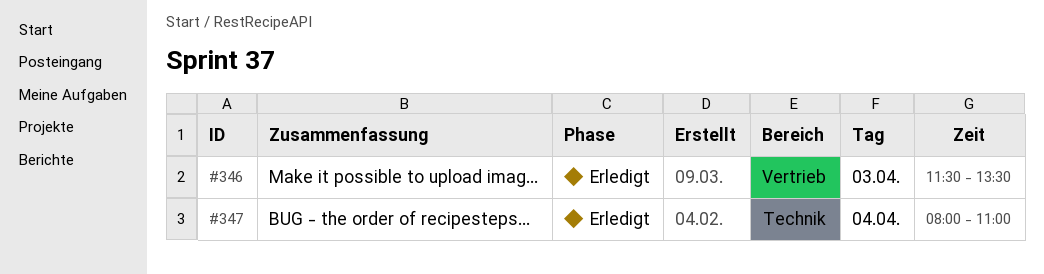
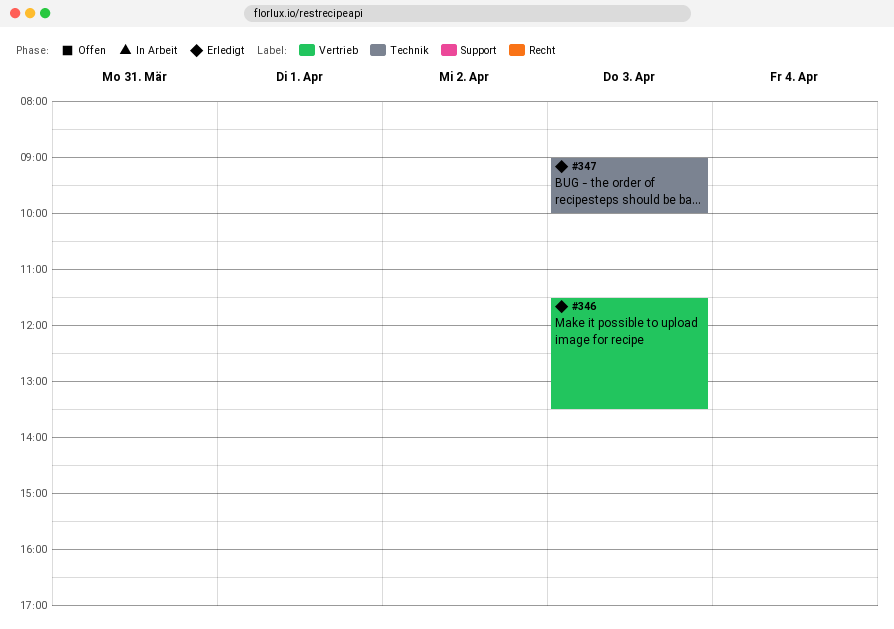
#347, day: Apr 4 -> Apr 3
#347, begins: 08:00 -> 09:00
#347, ends: 11:00 -> 10:00

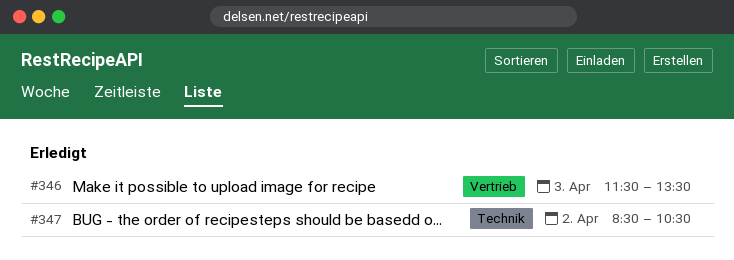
#347, day: Apr 3 -> Apr 2
#347, begins: 09:00 -> 08:30
#347, ends: 10:00 -> 10:30

